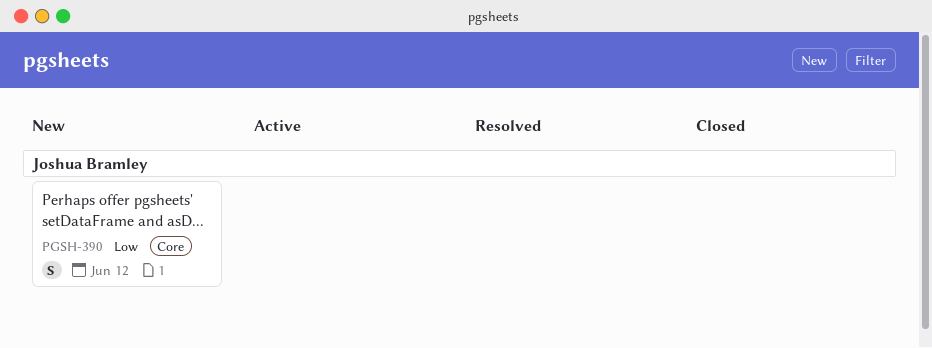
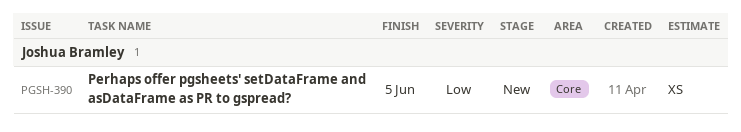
PGSH-390, estimate: S -> XS
PGSH-390, due: Jun 12 -> Jun 5

